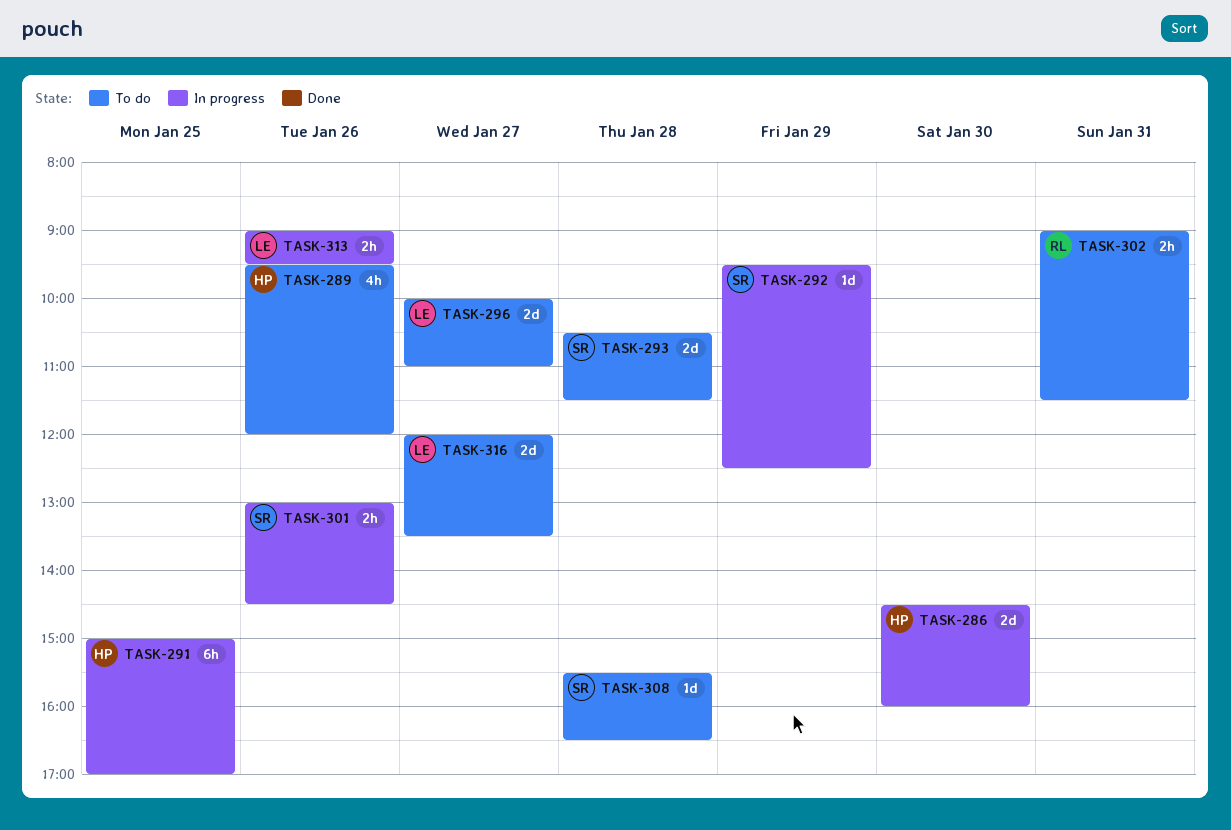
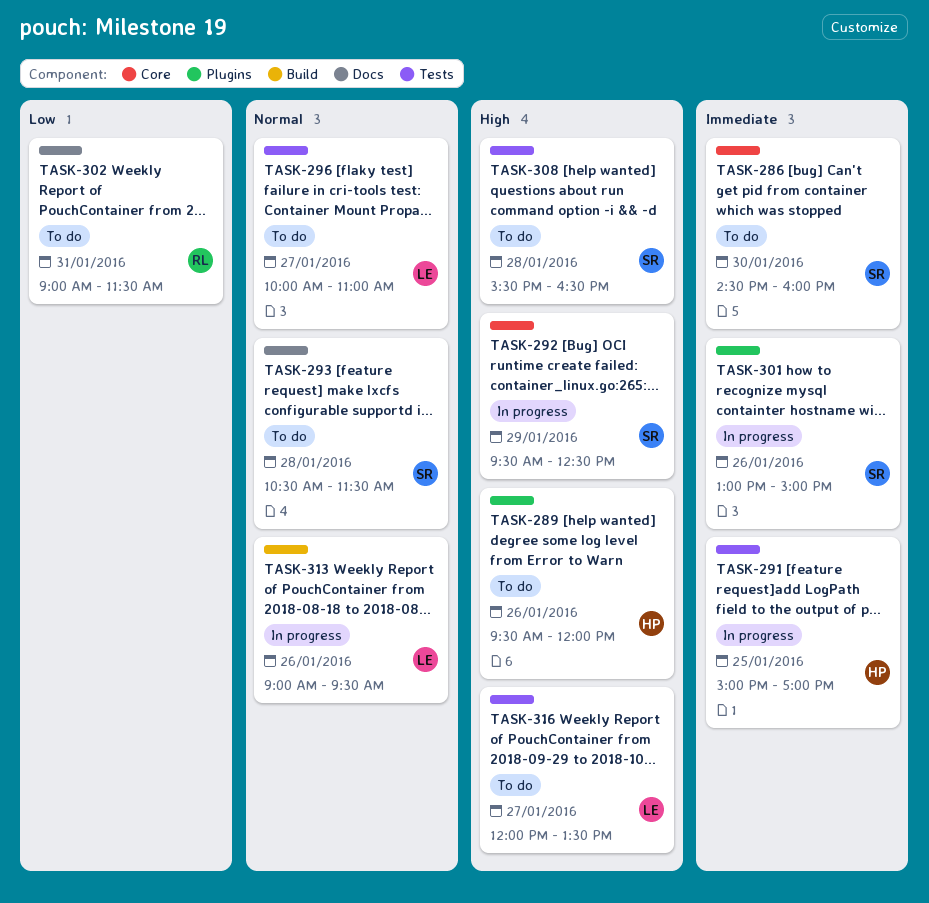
TASK-286, status: In progress -> To do
TASK-286, owner: HP -> SR
TASK-301, ends: 14:30 -> 15:00

